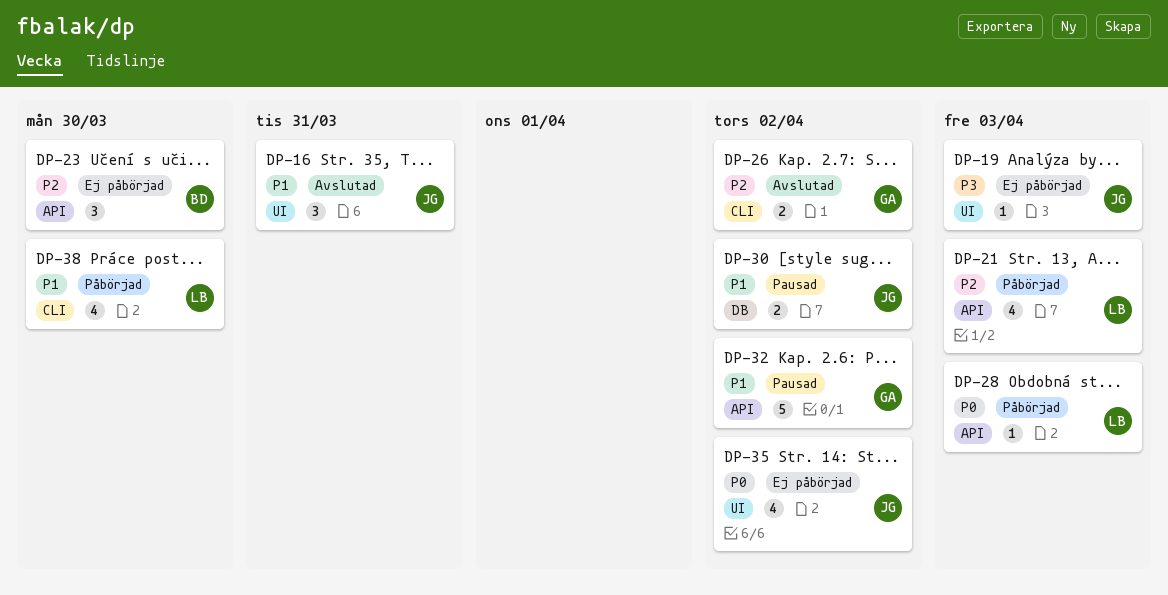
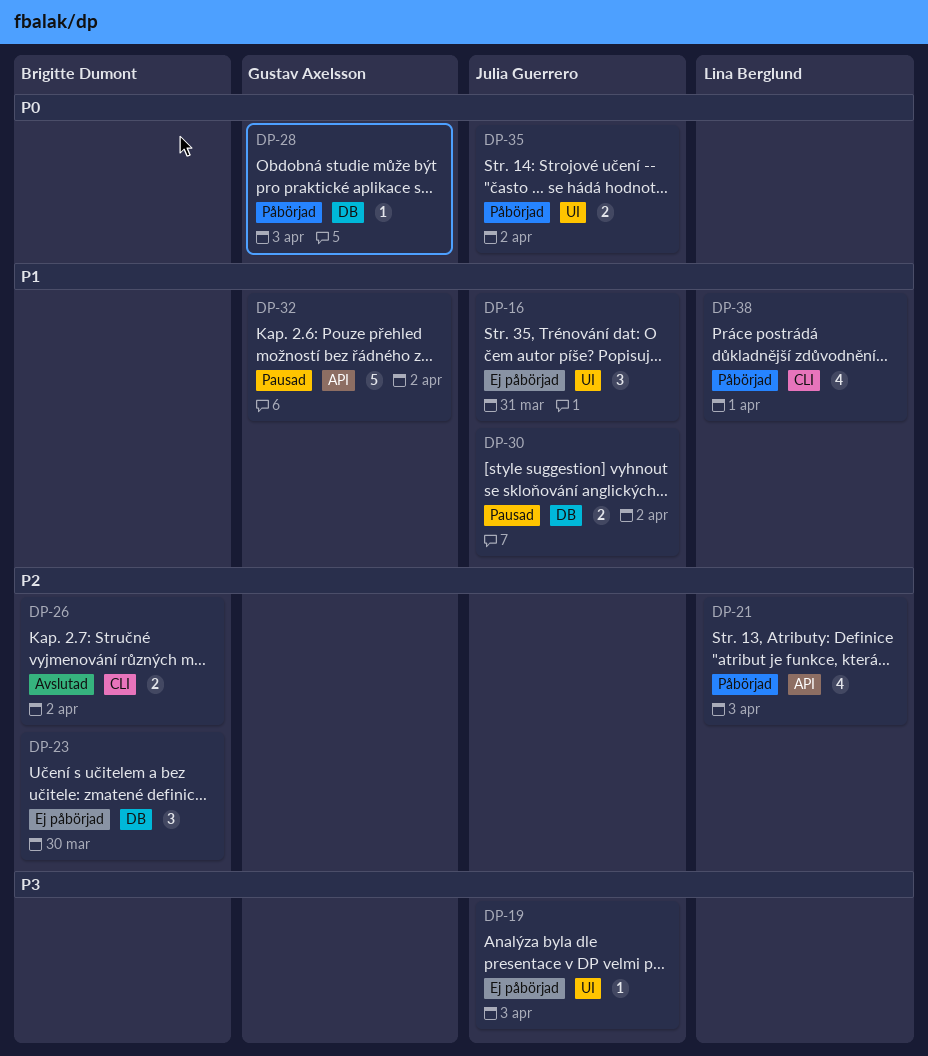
DP-16, status: Avslutad -> Ej påbörjad
DP-23, label: API -> DB
DP-26, owner: Gustav Axelsson -> Brigitte Dumont
DP-28, owner: Lina Berglund -> Gustav Axelsson
DP-28, label: API -> DB
DP-35, status: Ej påbörjad -> Påbörjad
DP-35, estimate: 4 -> 2
DP-38, due: Mar 30 -> Apr 1

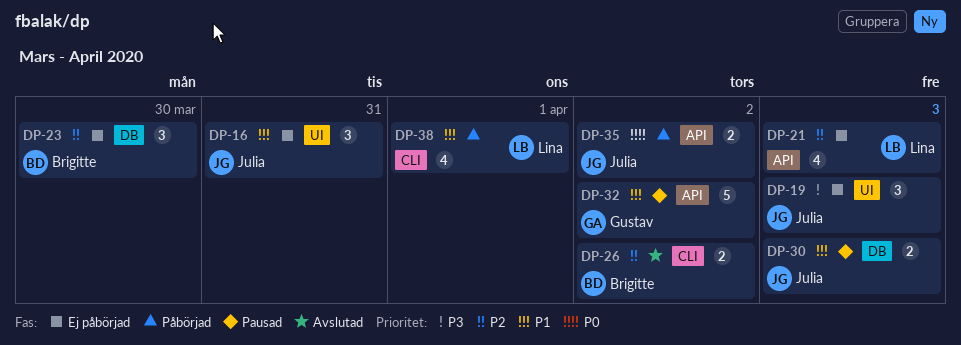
DP-19, estimate: 1 -> 3
DP-21, status: Påbörjad -> Ej påbörjad
DP-28: present -> none
DP-30, due: Apr 2 -> Apr 3
DP-35, label: UI -> API

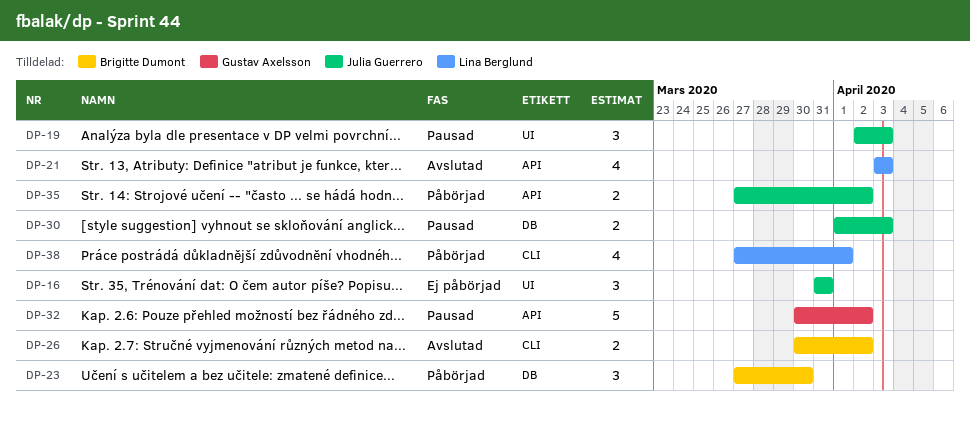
DP-19, status: Ej påbörjad -> Pausad
DP-21, status: Ej påbörjad -> Avslutad
DP-23, status: Ej påbörjad -> Påbörjad

